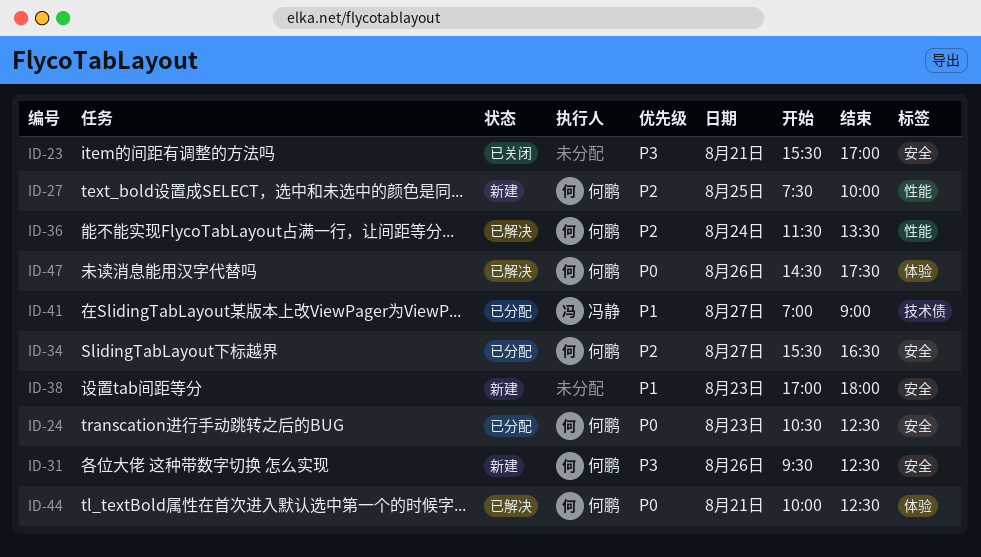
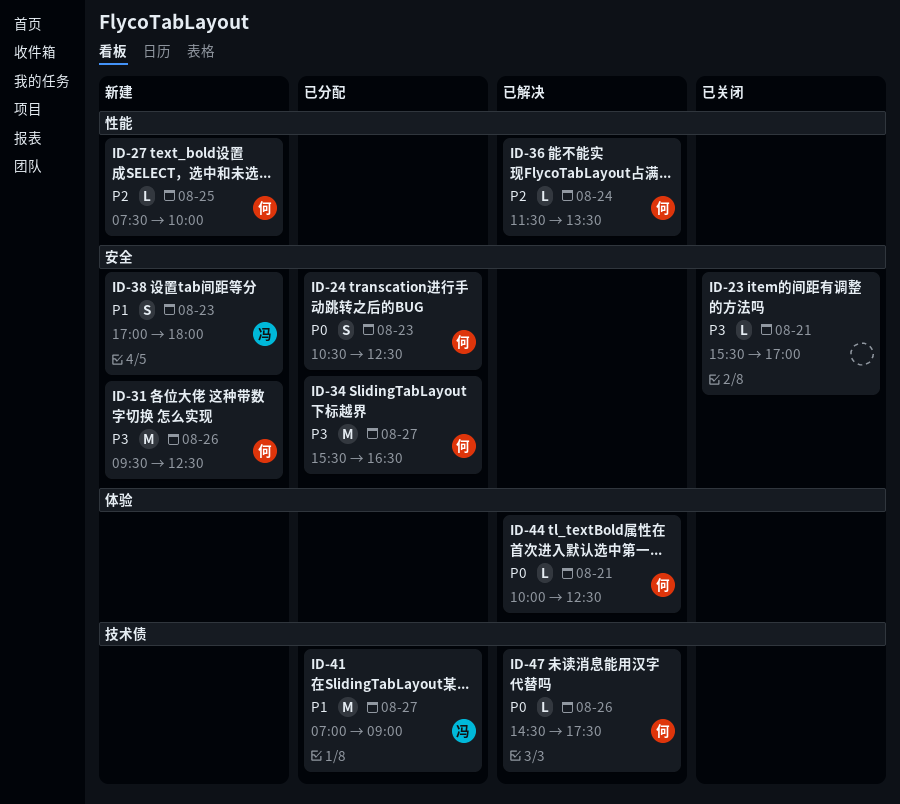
ID-34, priority: P2 -> P3
ID-38, owner: none -> 冯静
ID-47, label: 体验 -> 技术债

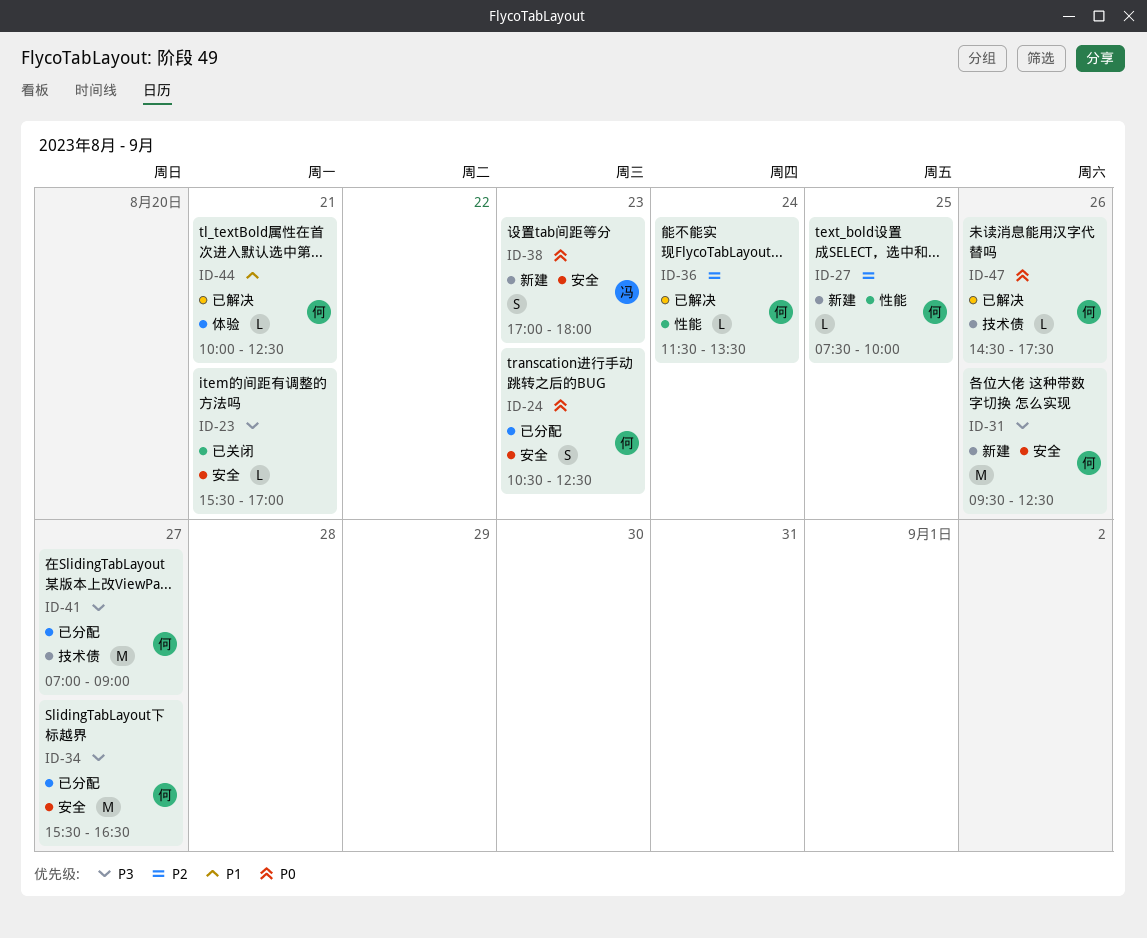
ID-38, priority: P1 -> P0
ID-41, owner: 冯 -> 何
ID-41, priority: P1 -> P3
ID-44, priority: P0 -> P1

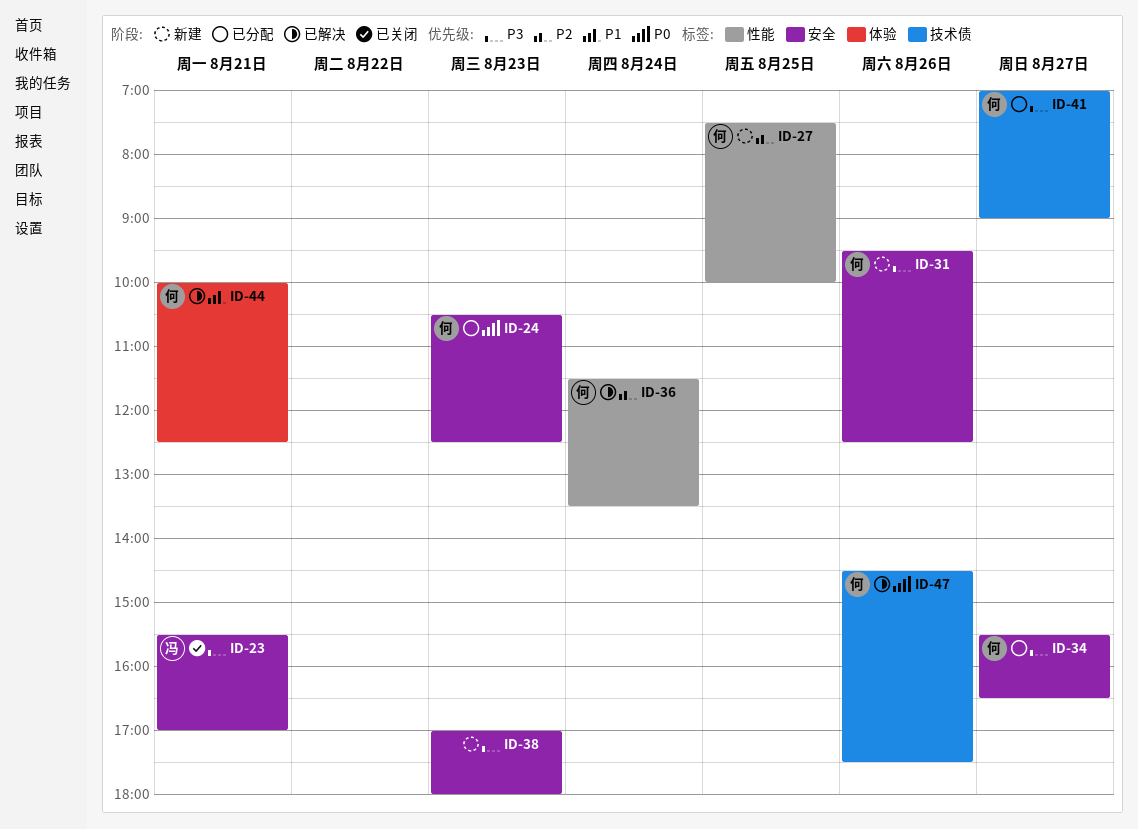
ID-23, owner: none -> 冯
ID-38, owner: 冯 -> none
ID-38, priority: P0 -> P3

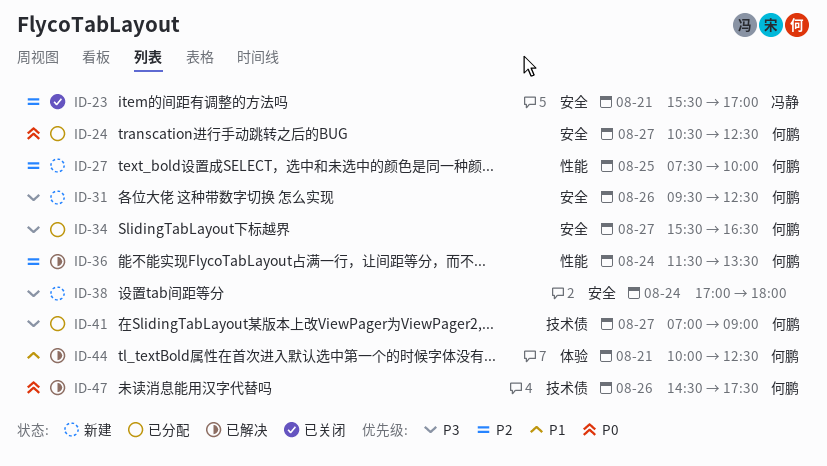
ID-23, priority: P3 -> P2
ID-24, day: Aug 23 -> Aug 27
ID-38, day: Aug 23 -> Aug 24

